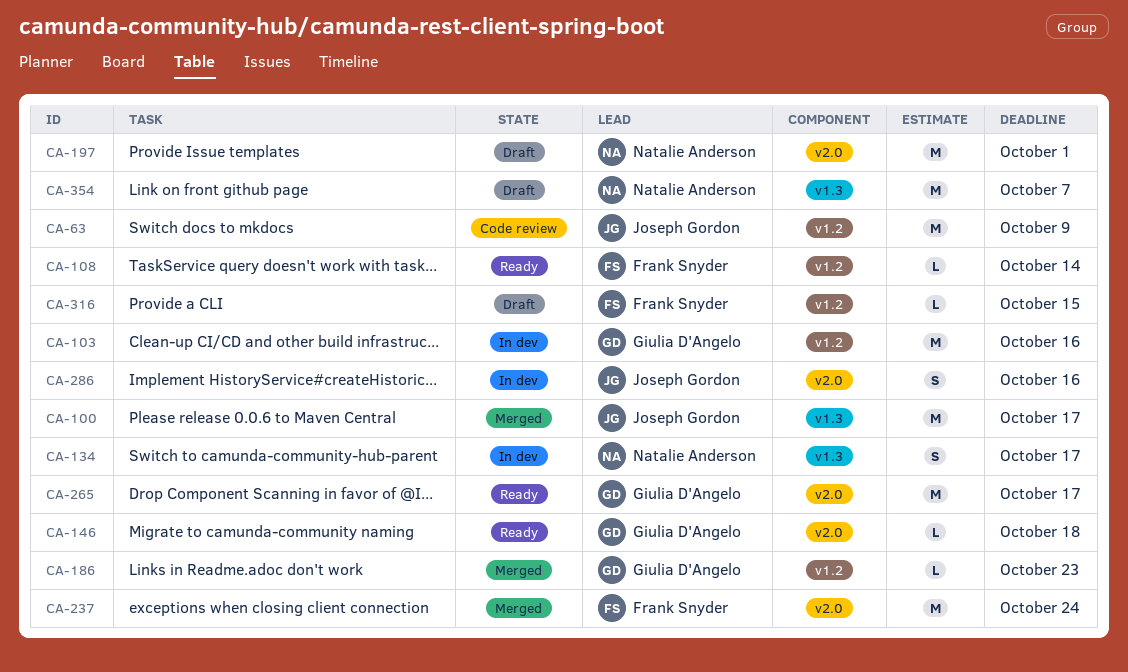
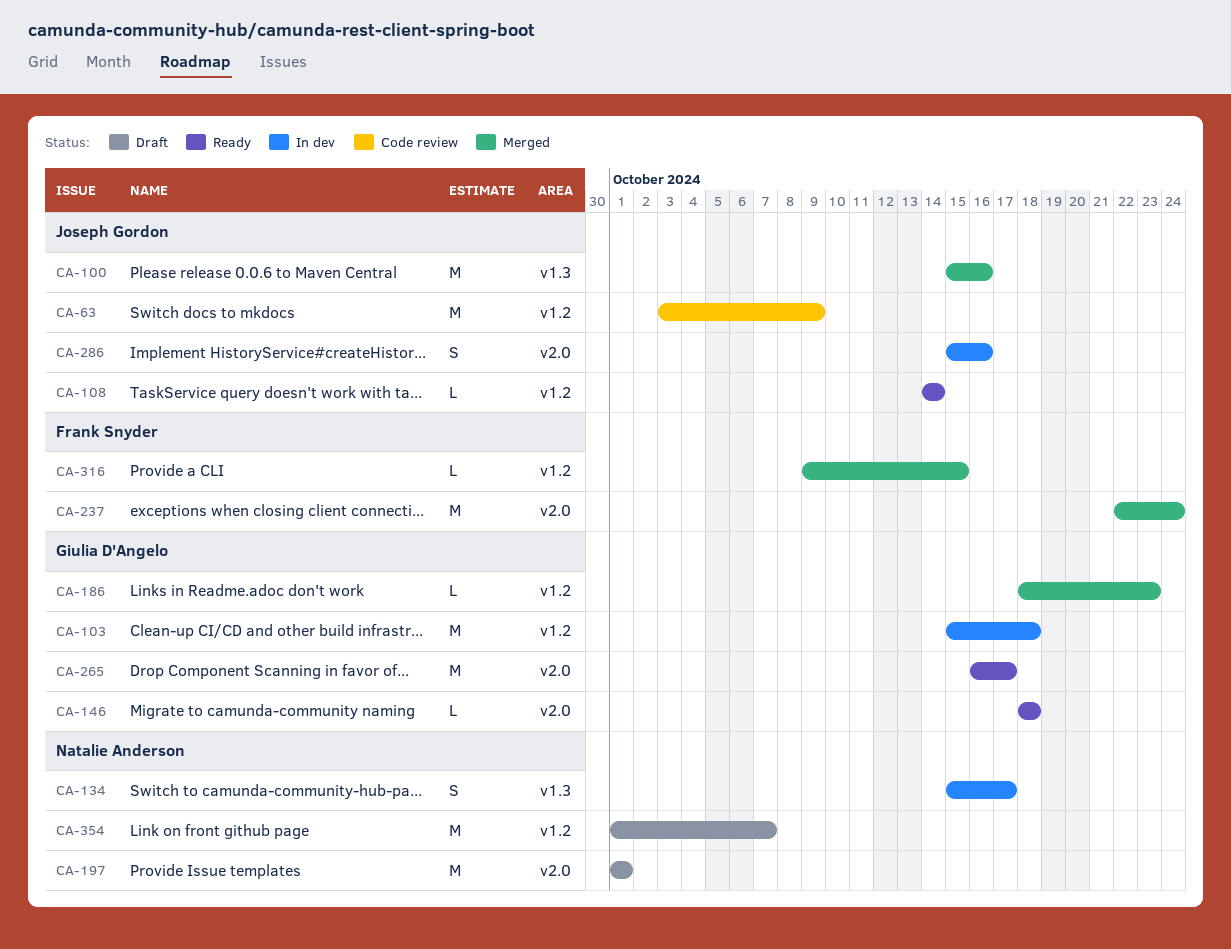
CA-100, due: Oct 17 -> Oct 16
CA-103, due: Oct 16 -> Oct 18
CA-108, owner: Frank Snyder -> Joseph Gordon
CA-316, status: Draft -> Merged
CA-354, label: v1.3 -> v1.2

